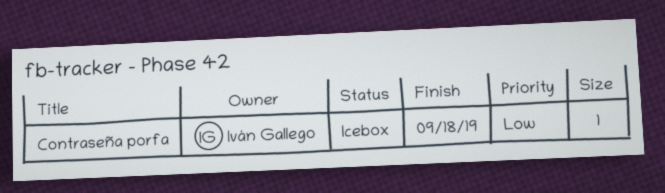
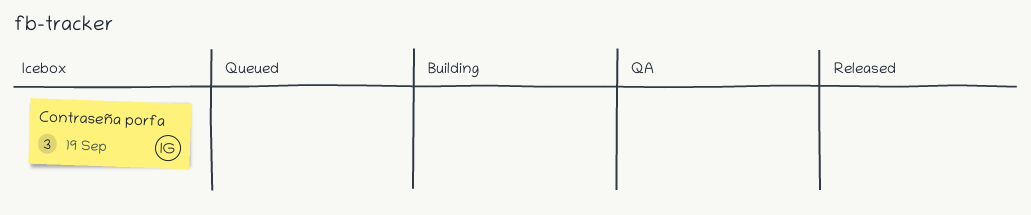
Contraseña porfa, estimate: 1 -> 3
Contraseña porfa, due: Sep 18 -> Sep 19

